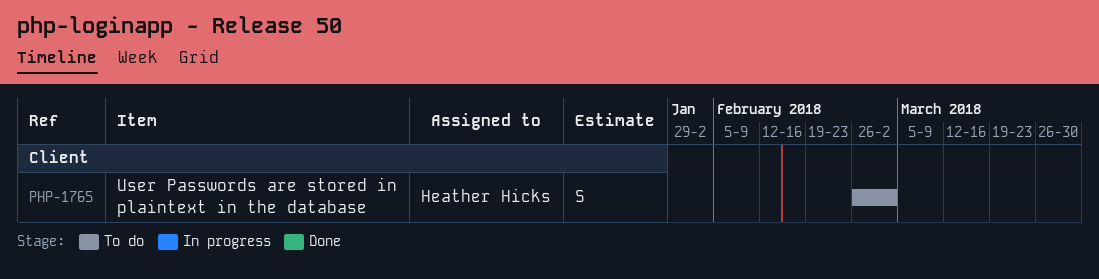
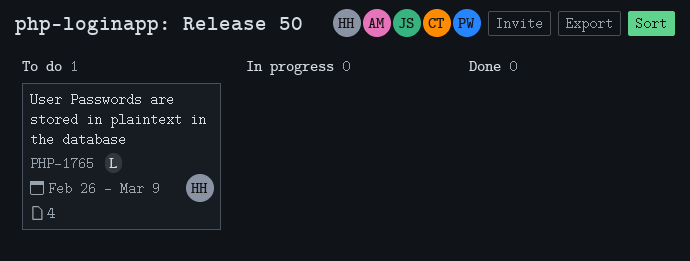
PHP-1765, estimate: S -> L
PHP-1765, due: Mar 2 -> Mar 9

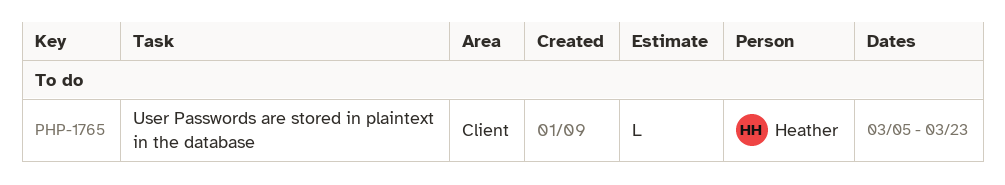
PHP-1765, start: Feb 26 -> Mar 5
PHP-1765, due: Mar 9 -> Mar 23

